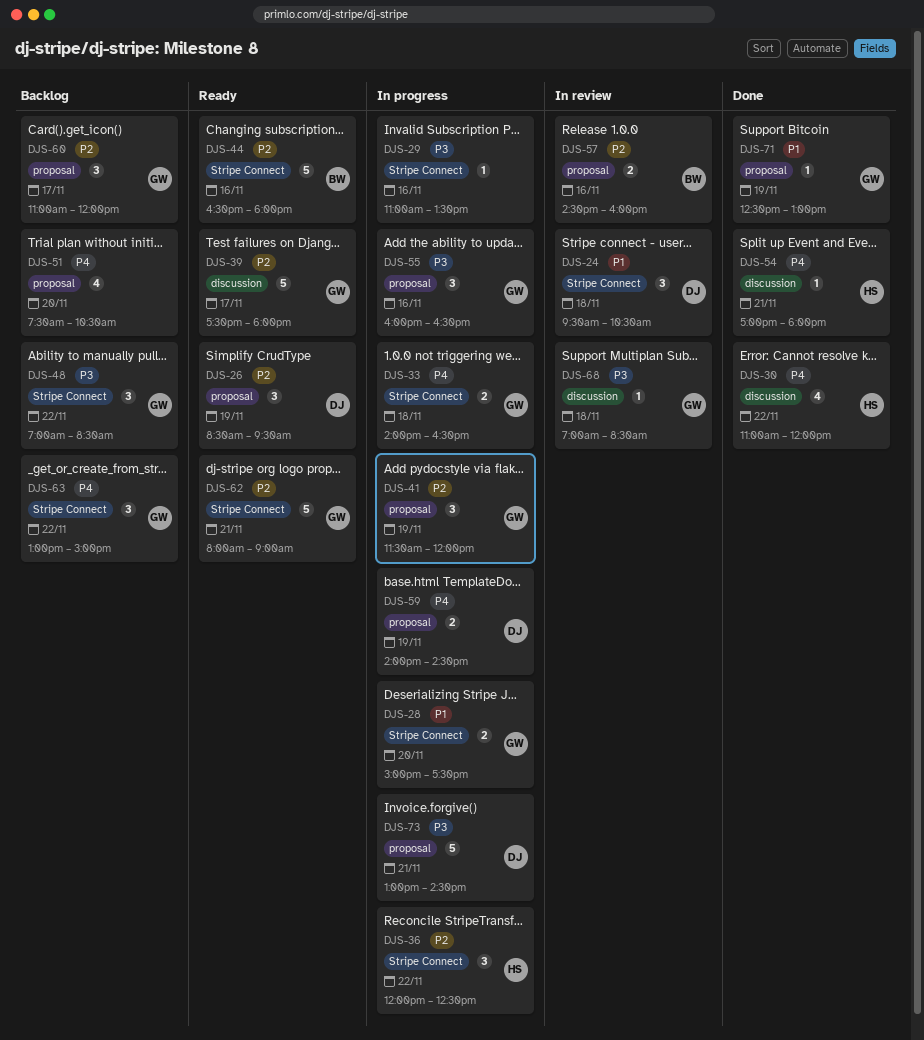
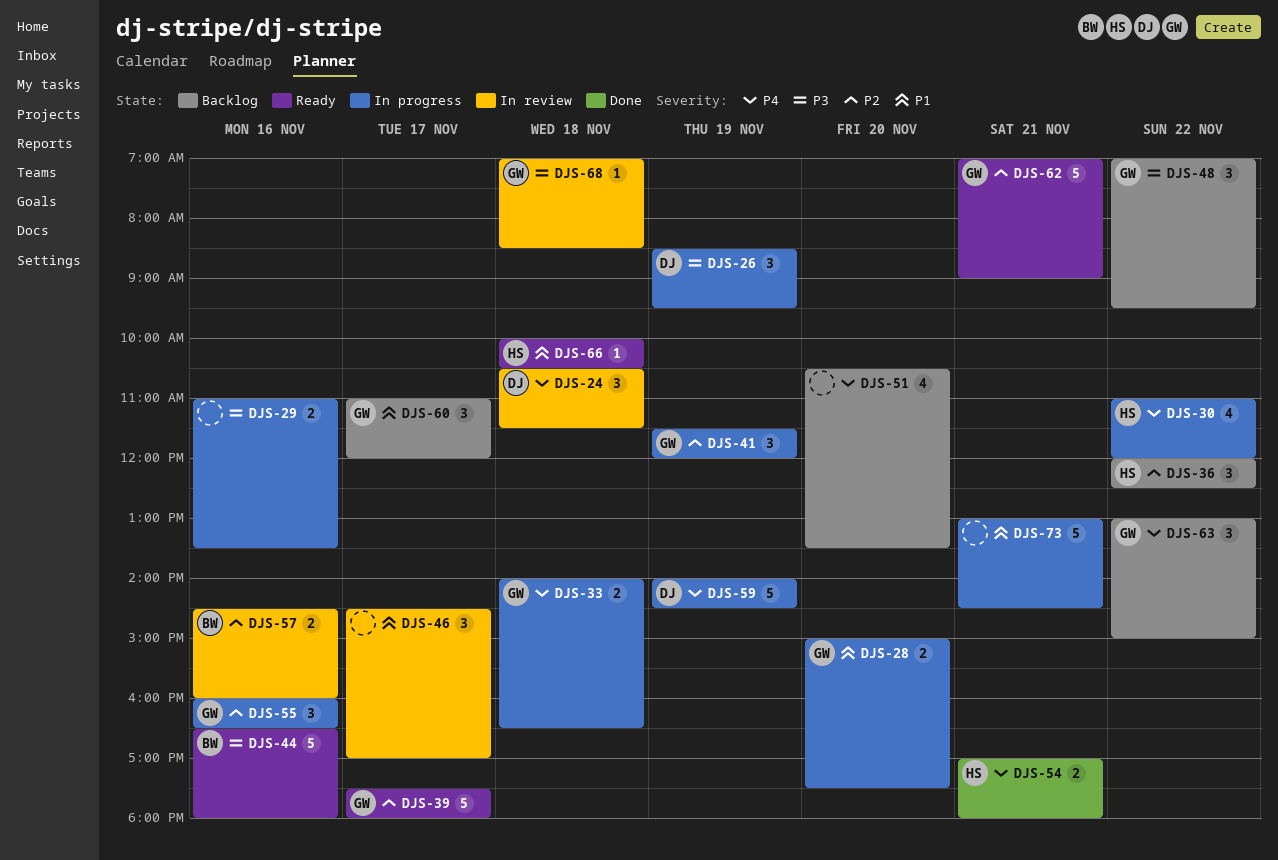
DJS-24, priority: P1 -> P4
DJS-24, begins: 09:30 -> 10:30
DJS-24, ends: 10:30 -> 11:30
DJS-26, status: Ready -> In progress
DJS-26, priority: P2 -> P3
DJS-29, estimate: 1 -> 2
DJS-30, status: Done -> In progress
DJS-36, status: In progress -> Backlog
DJS-44, priority: P2 -> P3
DJS-46: none -> present
DJS-48, ends: 08:30 -> 09:30
DJS-51, begins: 07:30 -> 10:30
DJS-51, ends: 10:30 -> 13:30
DJS-54, estimate: 1 -> 2
DJS-55, priority: P3 -> P2
DJS-59, estimate: 2 -> 5
DJS-60, priority: P2 -> P1
DJS-62, begins: 08:00 -> 07:00
DJS-66: none -> present
DJS-71: present -> none
DJS-73, owner: DJ -> none
DJS-73, priority: P3 -> P1

